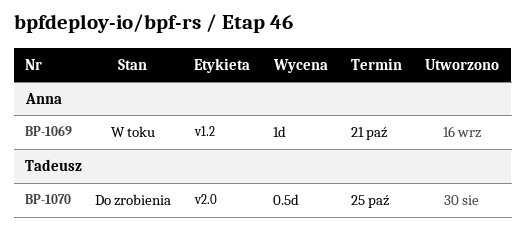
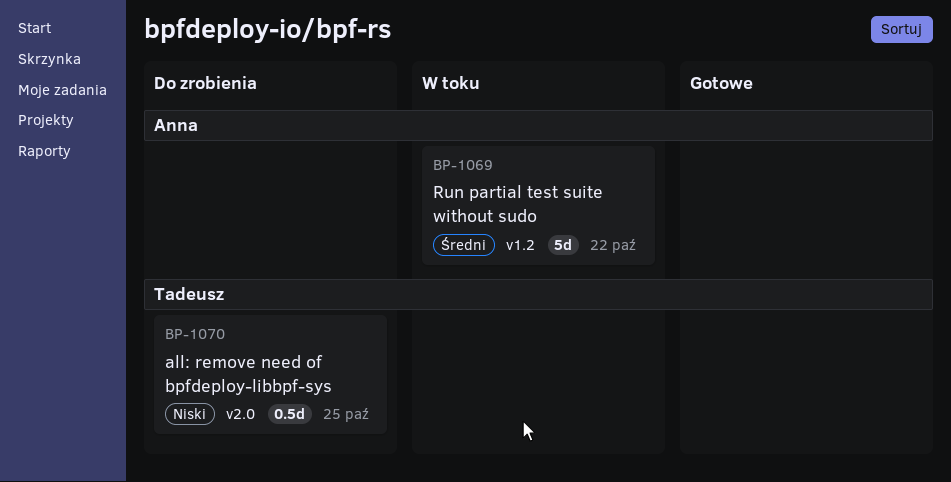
BP-1069, estimate: 1d -> 5d
BP-1069, due: Oct 21 -> Oct 22

